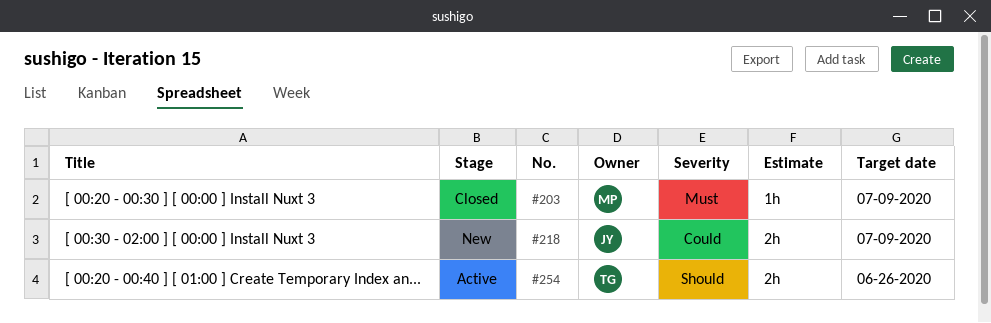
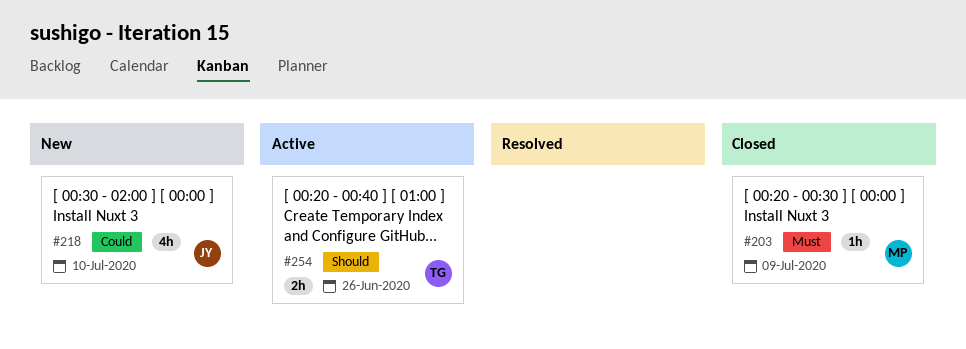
#218, estimate: 2h -> 4h
#218, due: Jul 9 -> Jul 10

